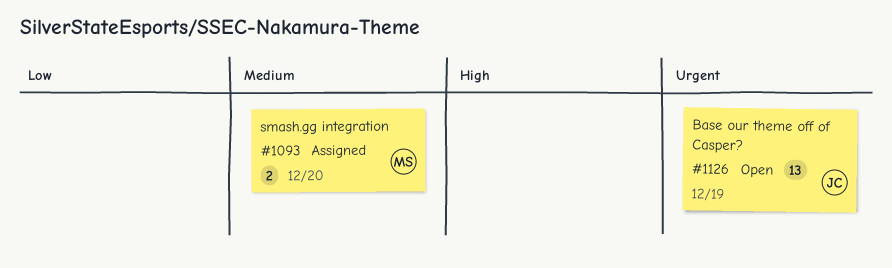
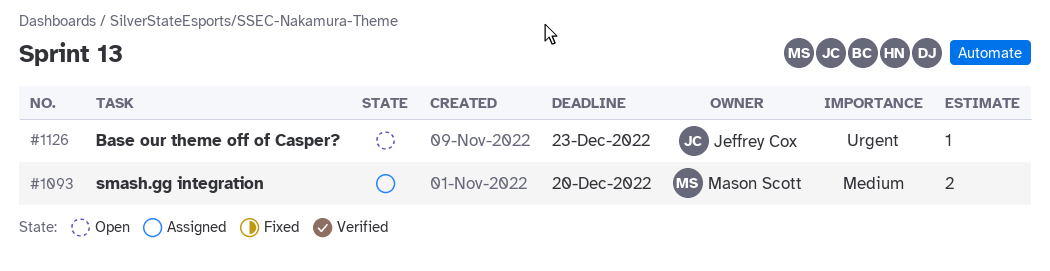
#1126, estimate: 13 -> 1
#1126, due: Dec 19 -> Dec 23

